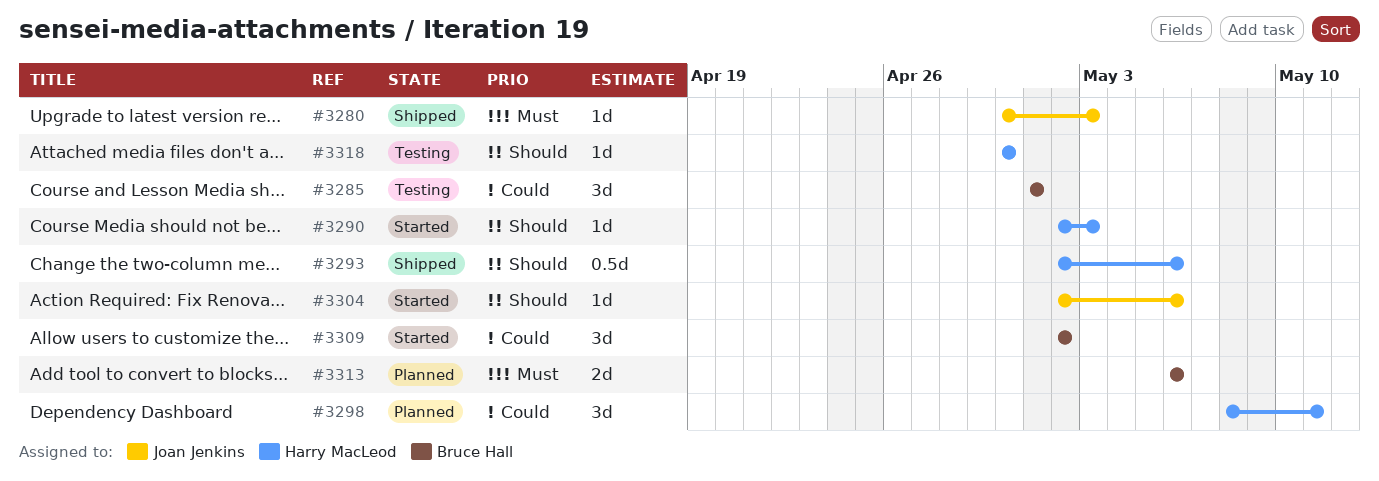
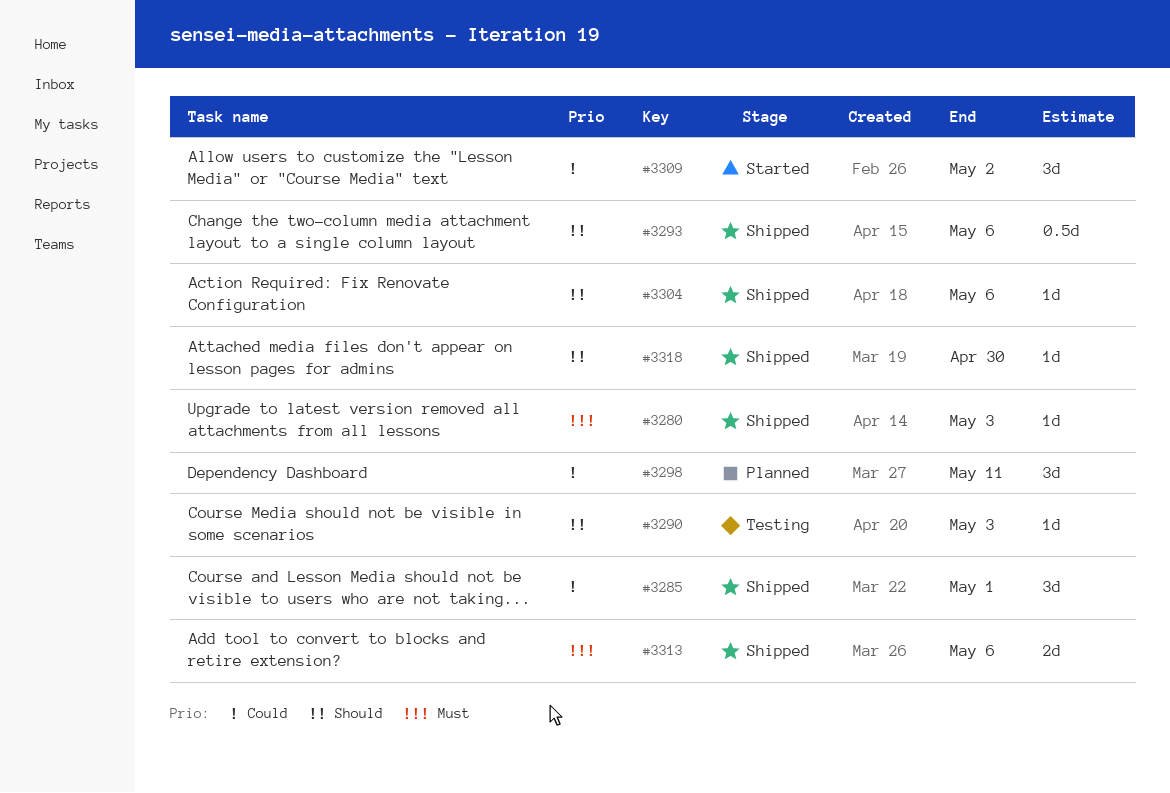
#3285, status: Testing -> Shipped
#3290, status: Started -> Testing
#3304, status: Started -> Shipped
#3313, status: Planned -> Shipped
#3318, status: Testing -> Shipped

